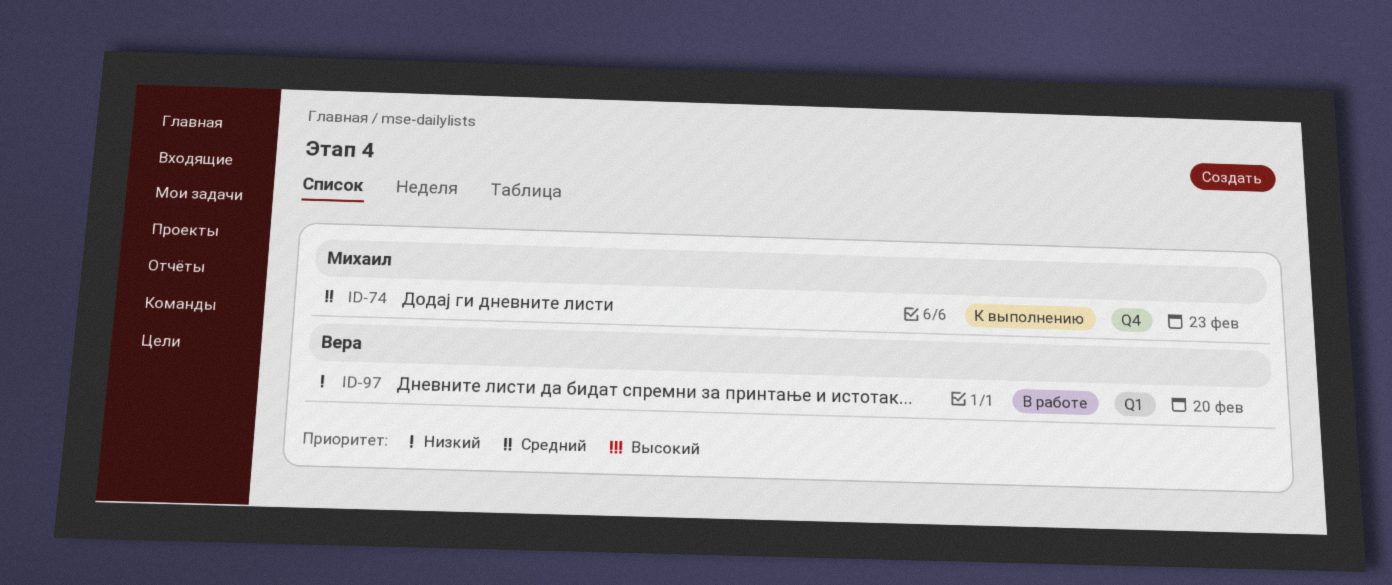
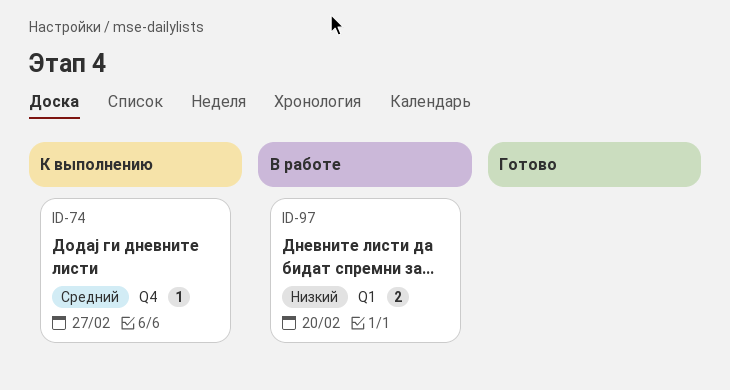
ID-74, due: Feb 23 -> Feb 27

